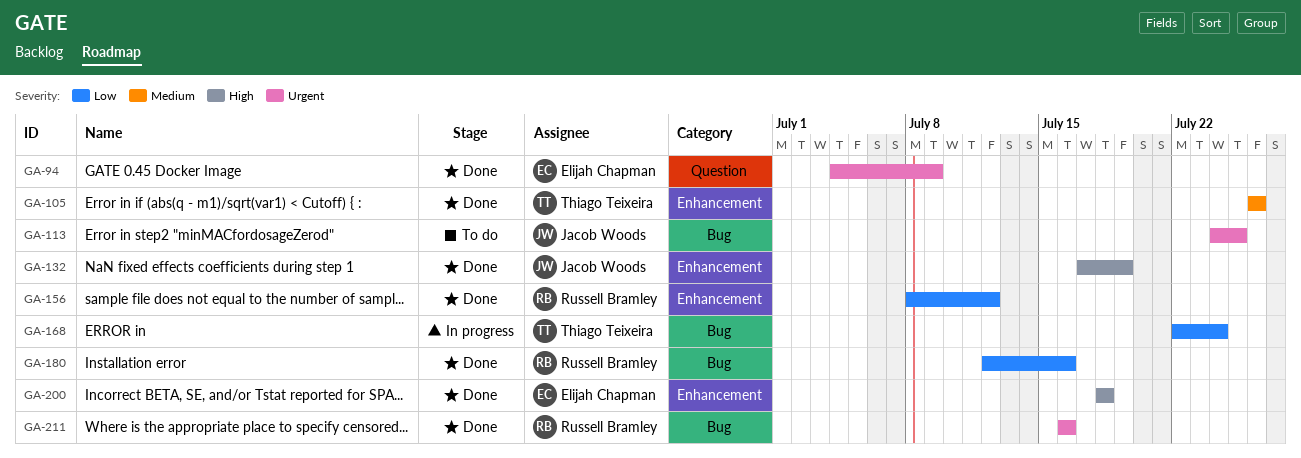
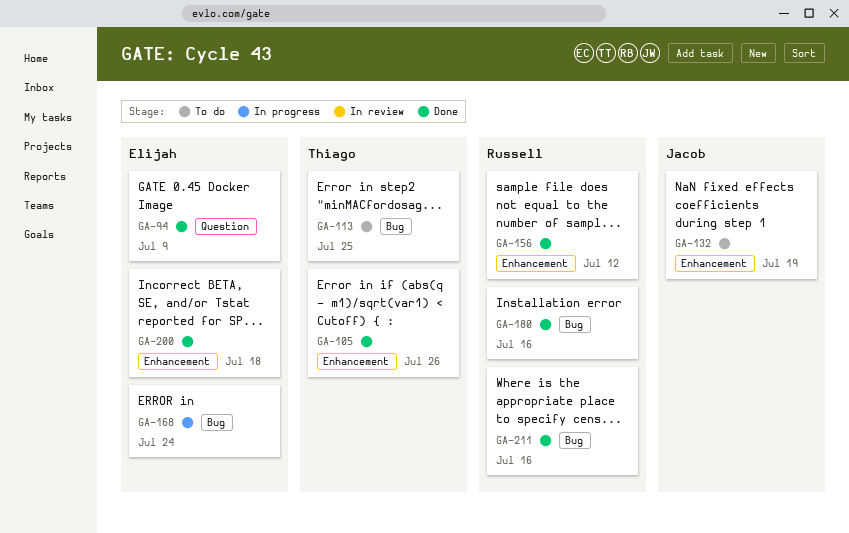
GA-113, owner: Jacob Woods -> Thiago Teixeira
GA-132, status: Done -> To do
GA-168, owner: Thiago Teixeira -> Elijah Chapman

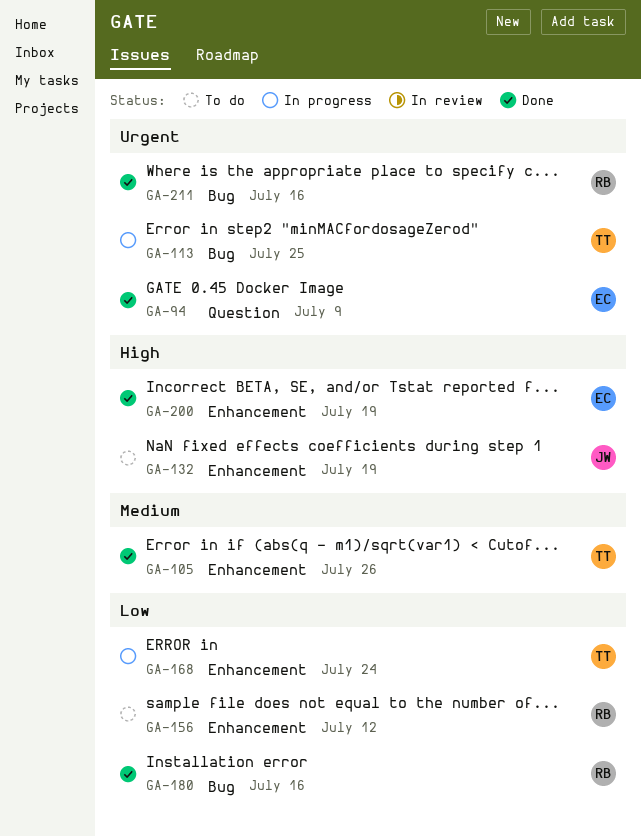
GA-113, status: To do -> In progress
GA-156, status: Done -> To do
GA-168, owner: Elijah -> Thiago
GA-168, label: Bug -> Enhancement
GA-200, due: Jul 18 -> Jul 19

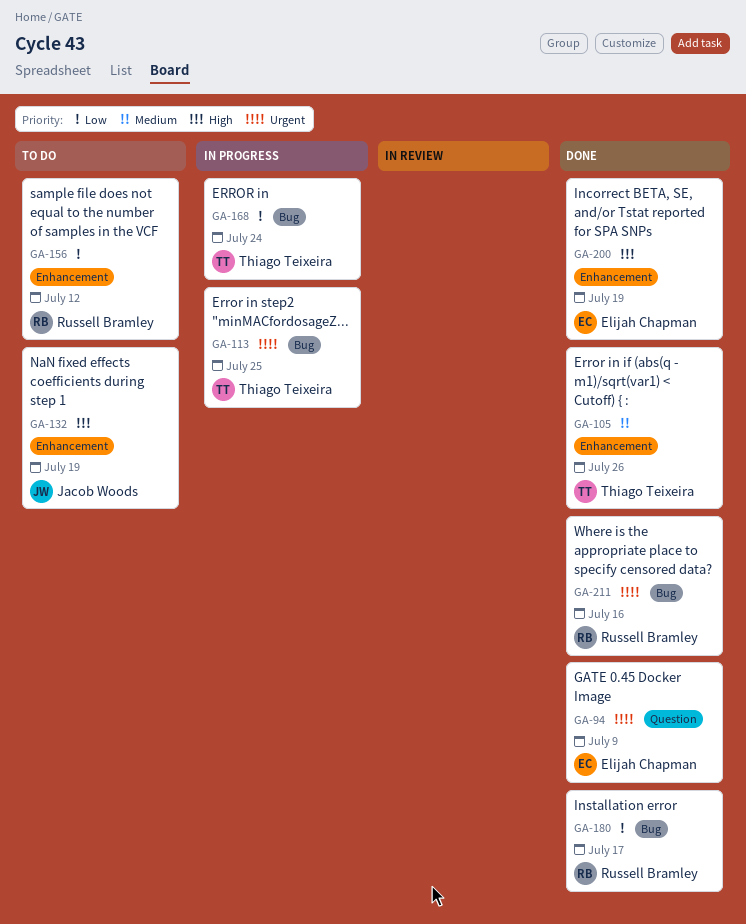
GA-168, label: Enhancement -> Bug
GA-180, due: Jul 16 -> Jul 17

